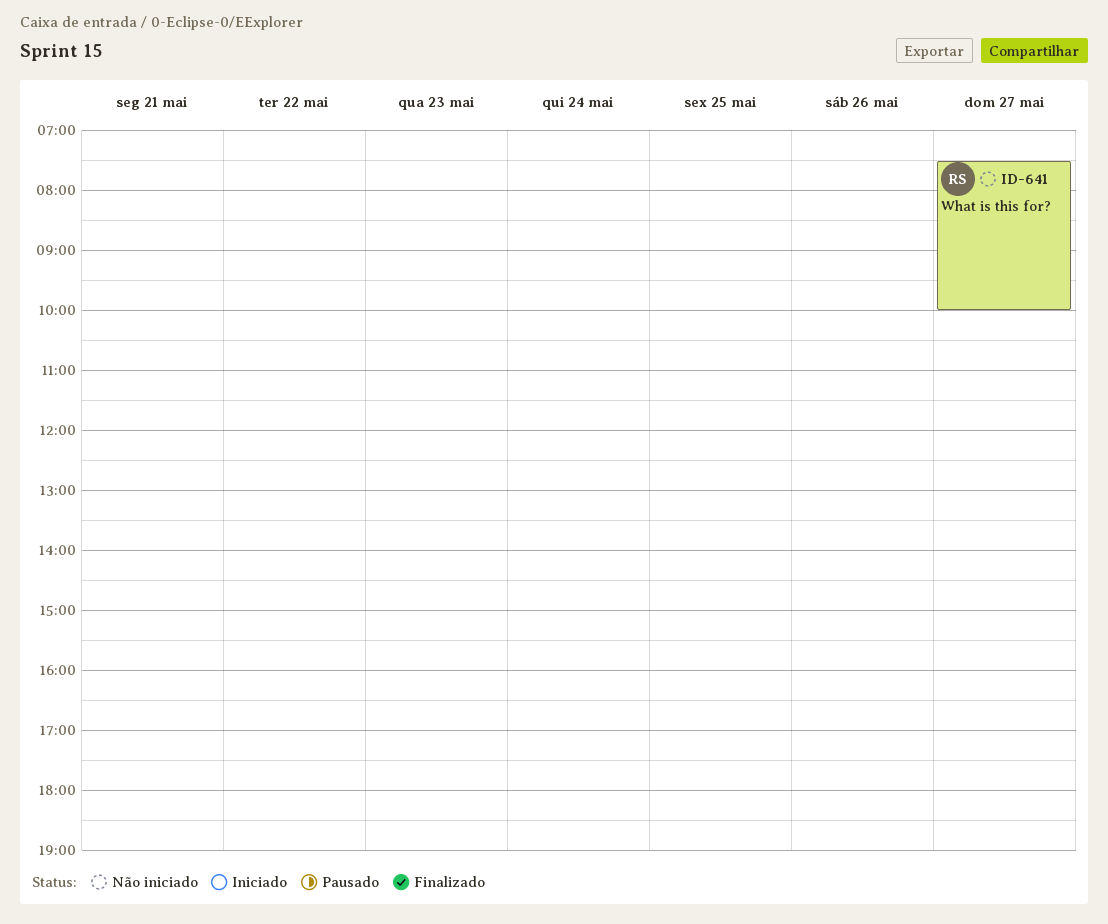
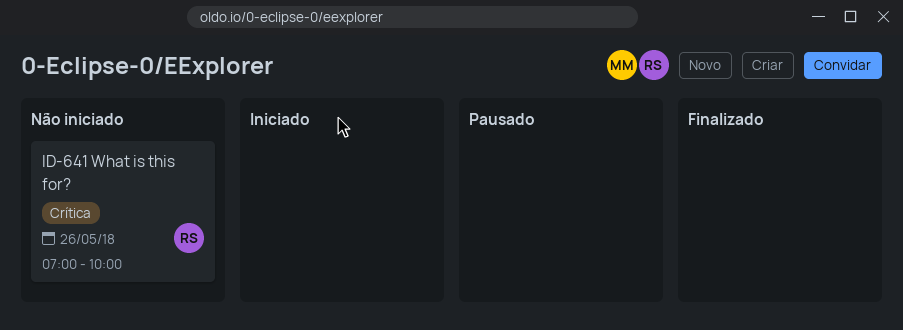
ID-641, day: May 27 -> May 26
ID-641, begins: 07:30 -> 07:00

